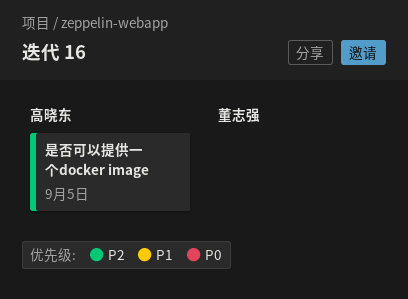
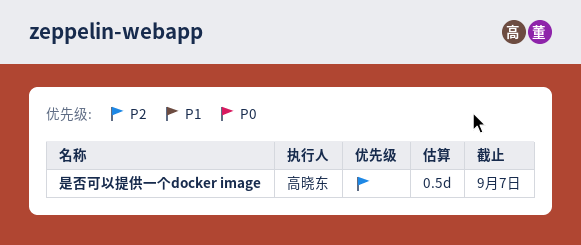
是否可以提供一个docker image, due: Sep 5 -> Sep 7

